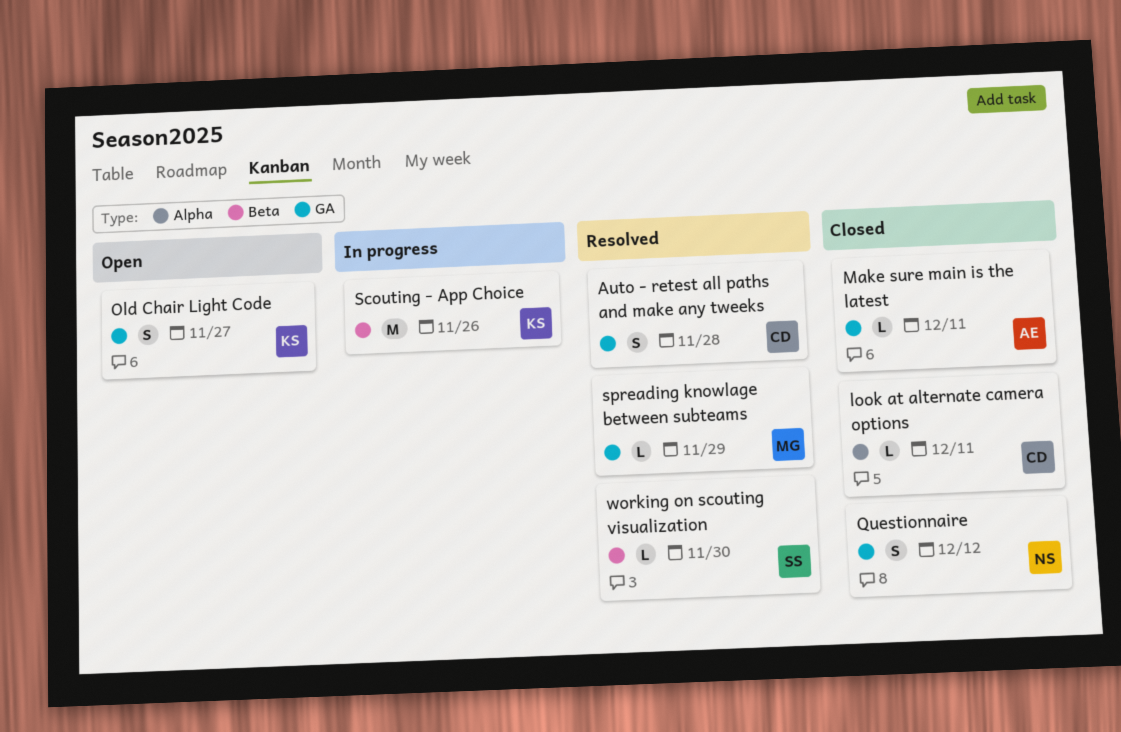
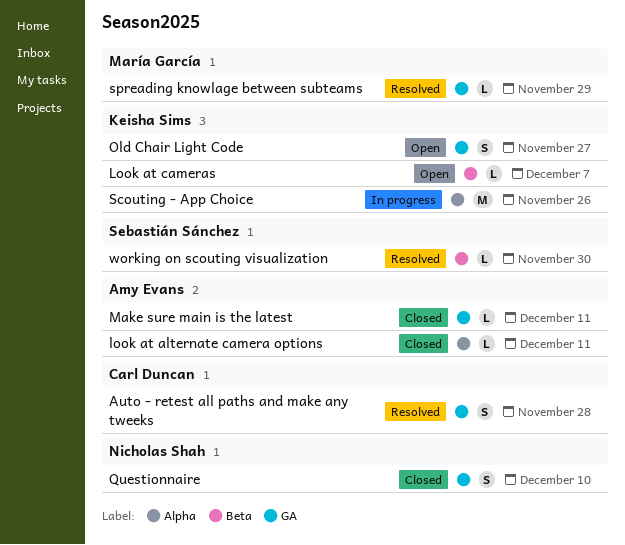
look at alternate camera options, owner: Carl Duncan -> Amy Evans
Look at cameras: none -> present
Questionnaire, due: Dec 12 -> Dec 10
Scouting - App Choice, label: Beta -> Alpha

